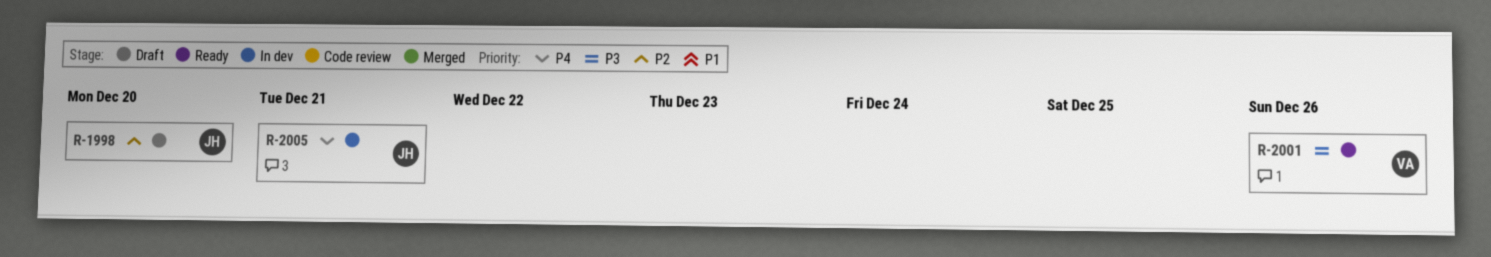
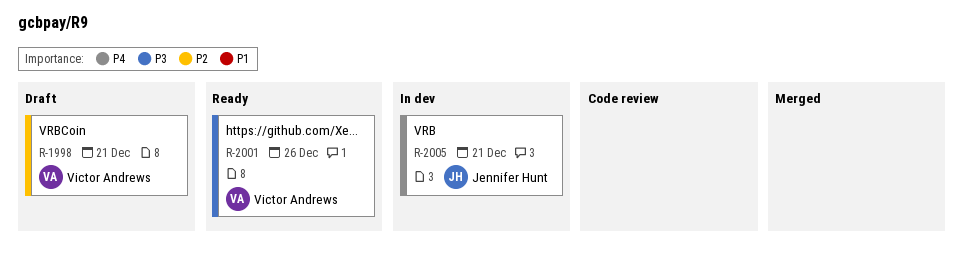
R-1998, owner: Jennifer Hunt -> Victor Andrews
R-1998, due: Dec 20 -> Dec 21

